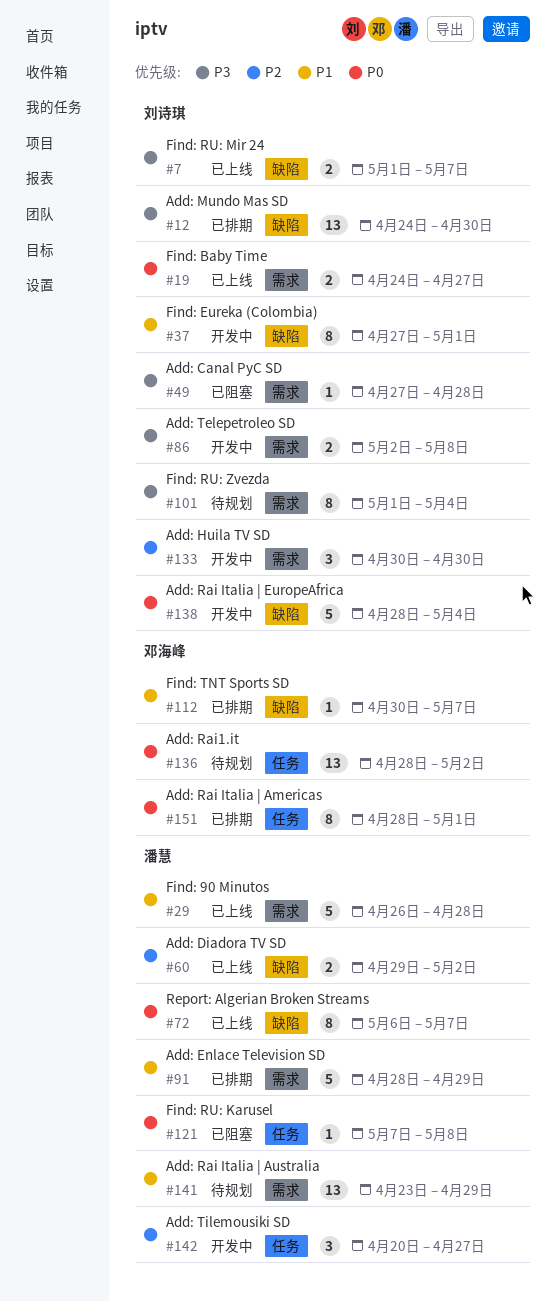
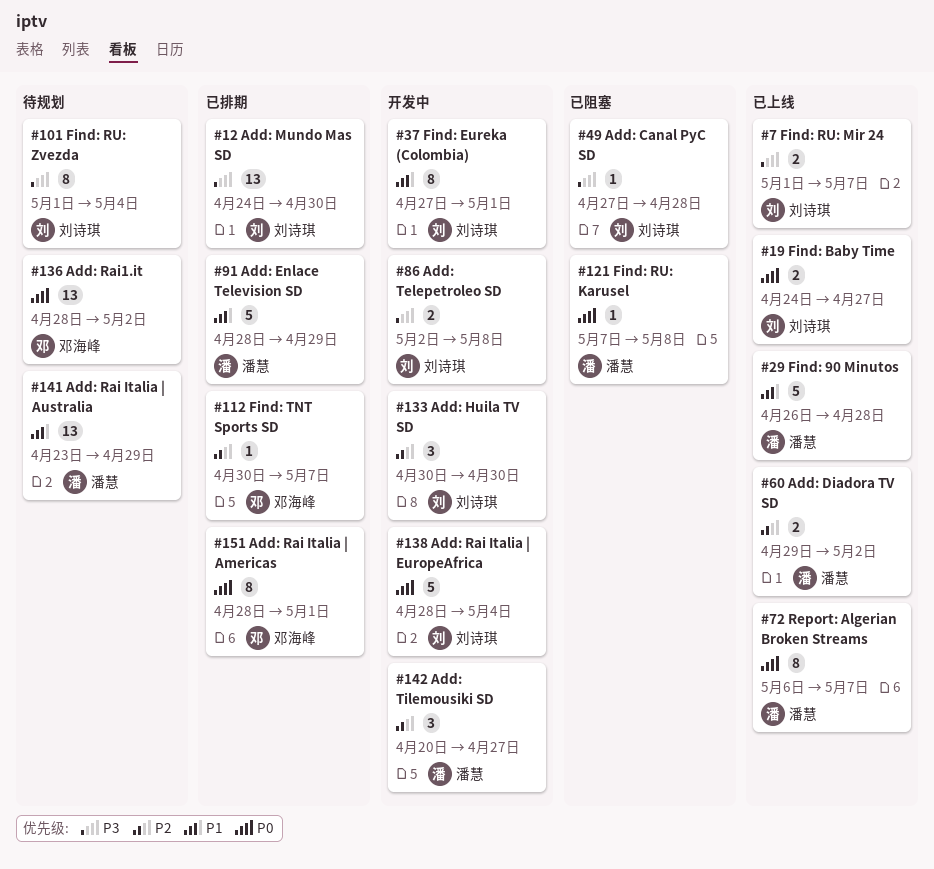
#112, priority: P1 -> P2

